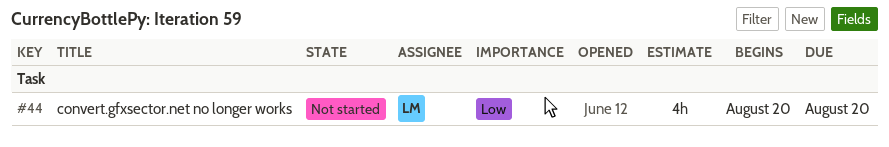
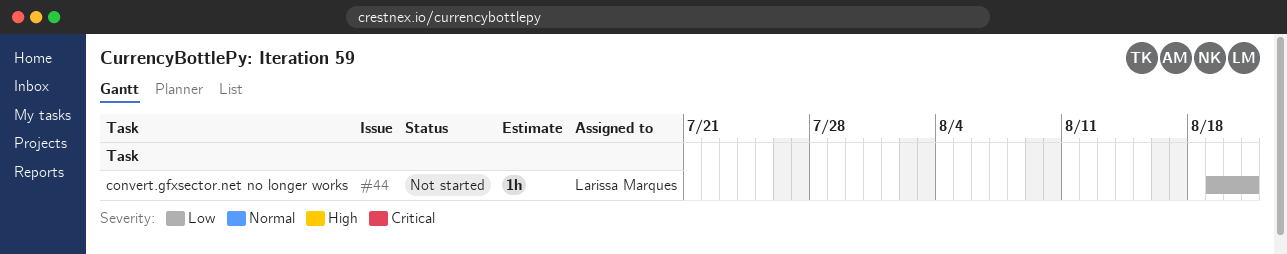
#44, estimate: 4h -> 1h
#44, start: Aug 20 -> Aug 19
#44, due: Aug 20 -> Aug 21

